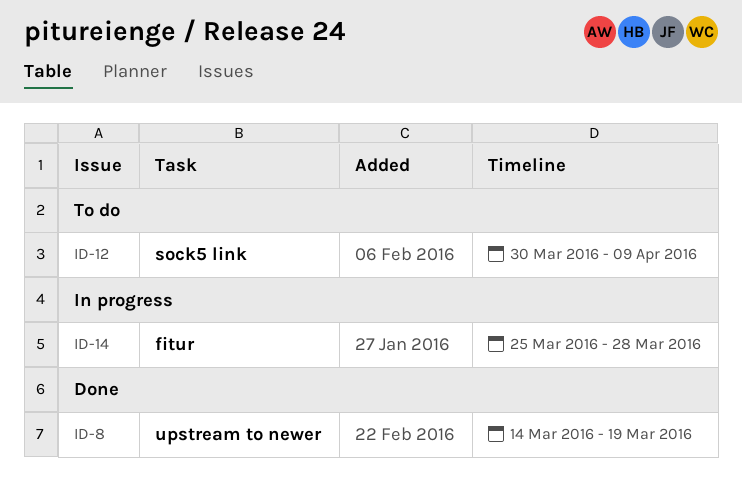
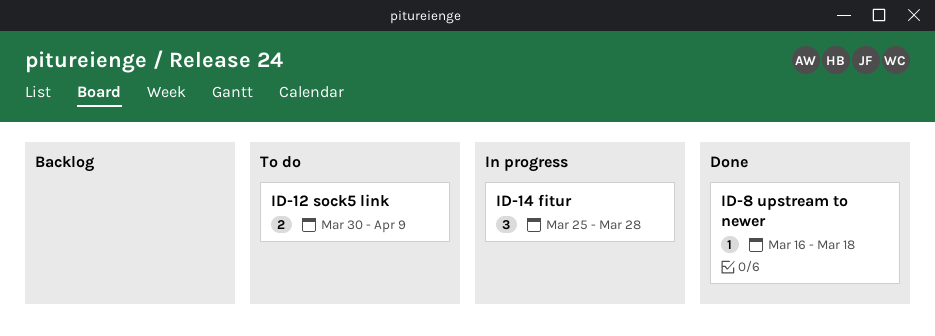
ID-8, start: Mar 14 -> Mar 16
ID-8, due: Mar 19 -> Mar 18

